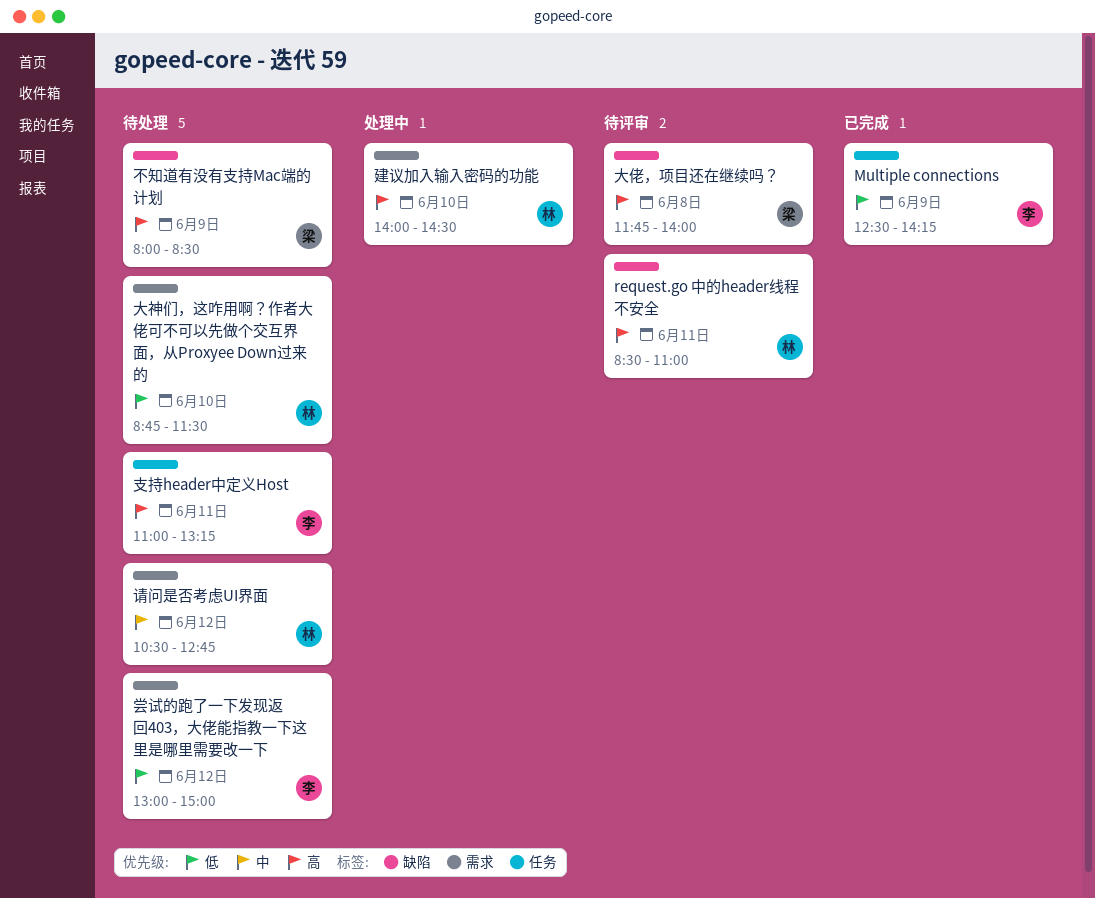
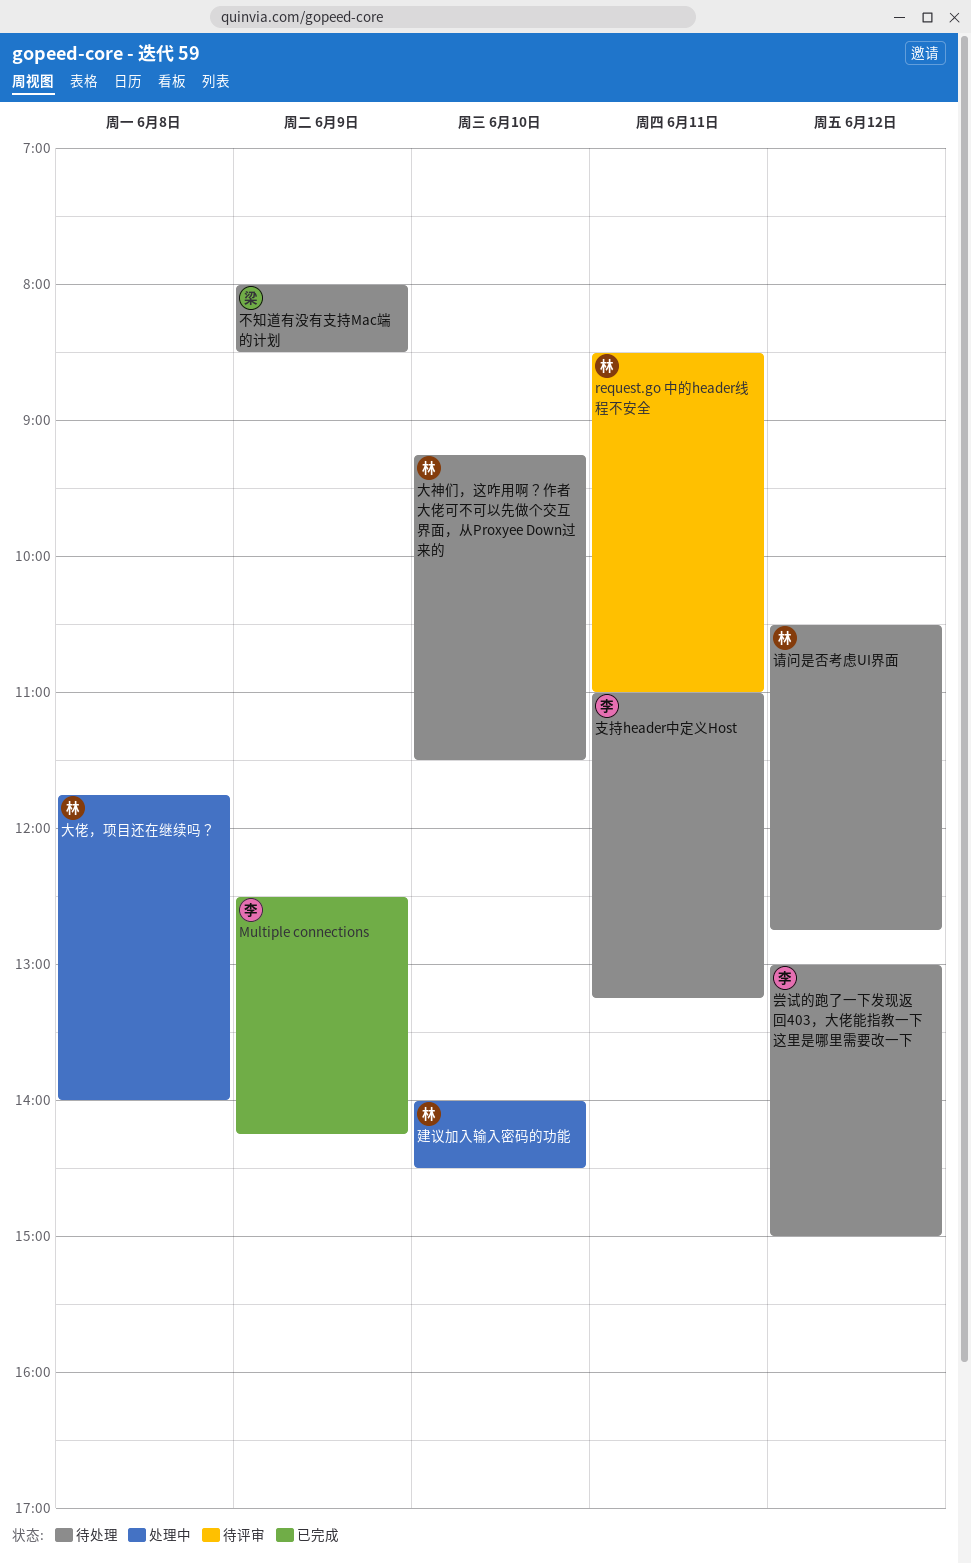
大佬，项目还在继续吗？, status: 待评审 -> 处理中
大佬，项目还在继续吗？, owner: 梁 -> 林
大神们，这咋用啊？作者大佬可不可以先做个交互界面，从Proxyee Down过来的, begins: 08:45 -> 09:15

